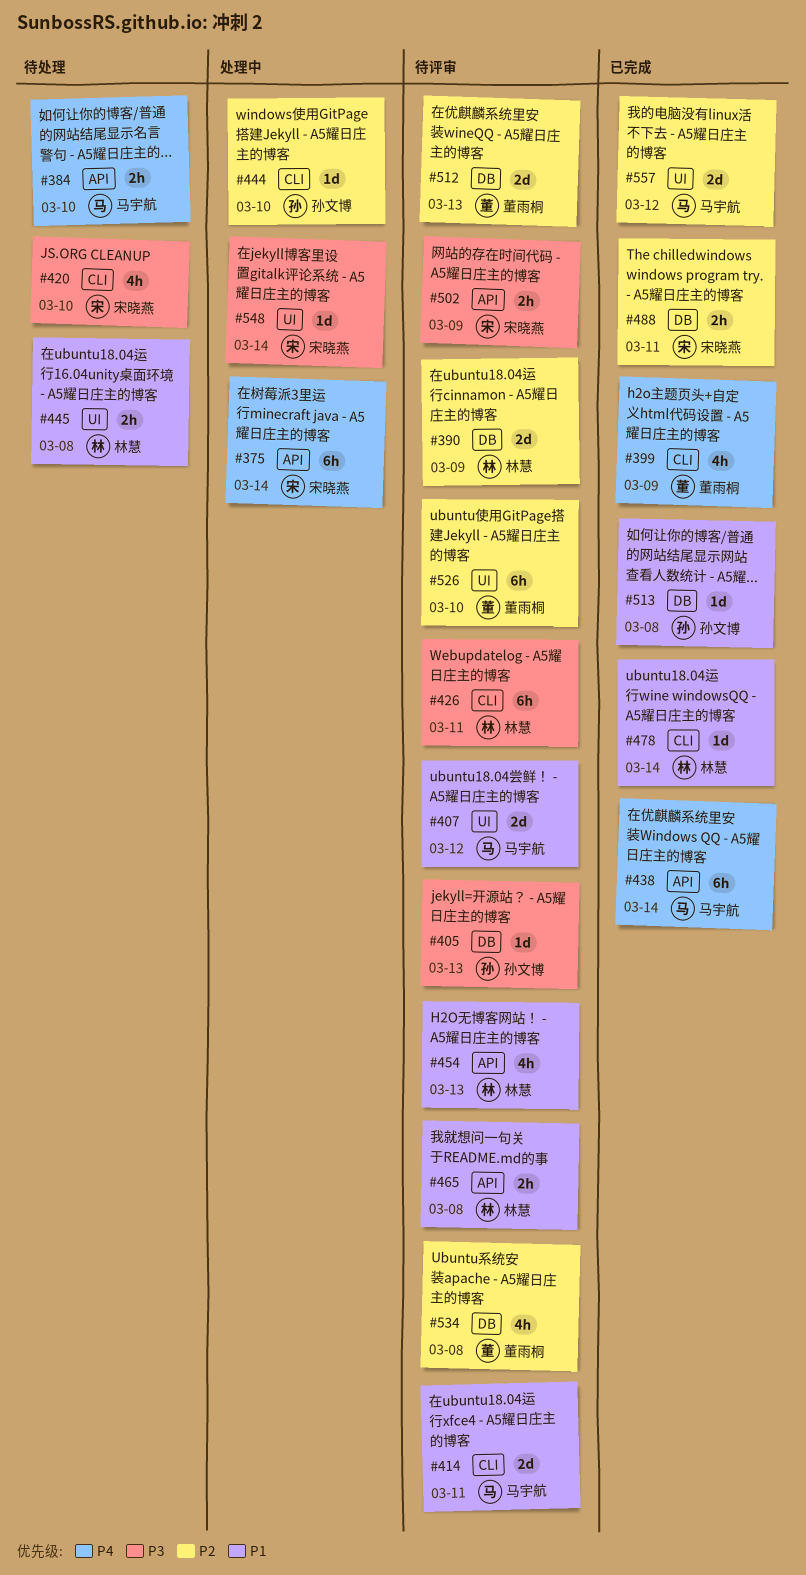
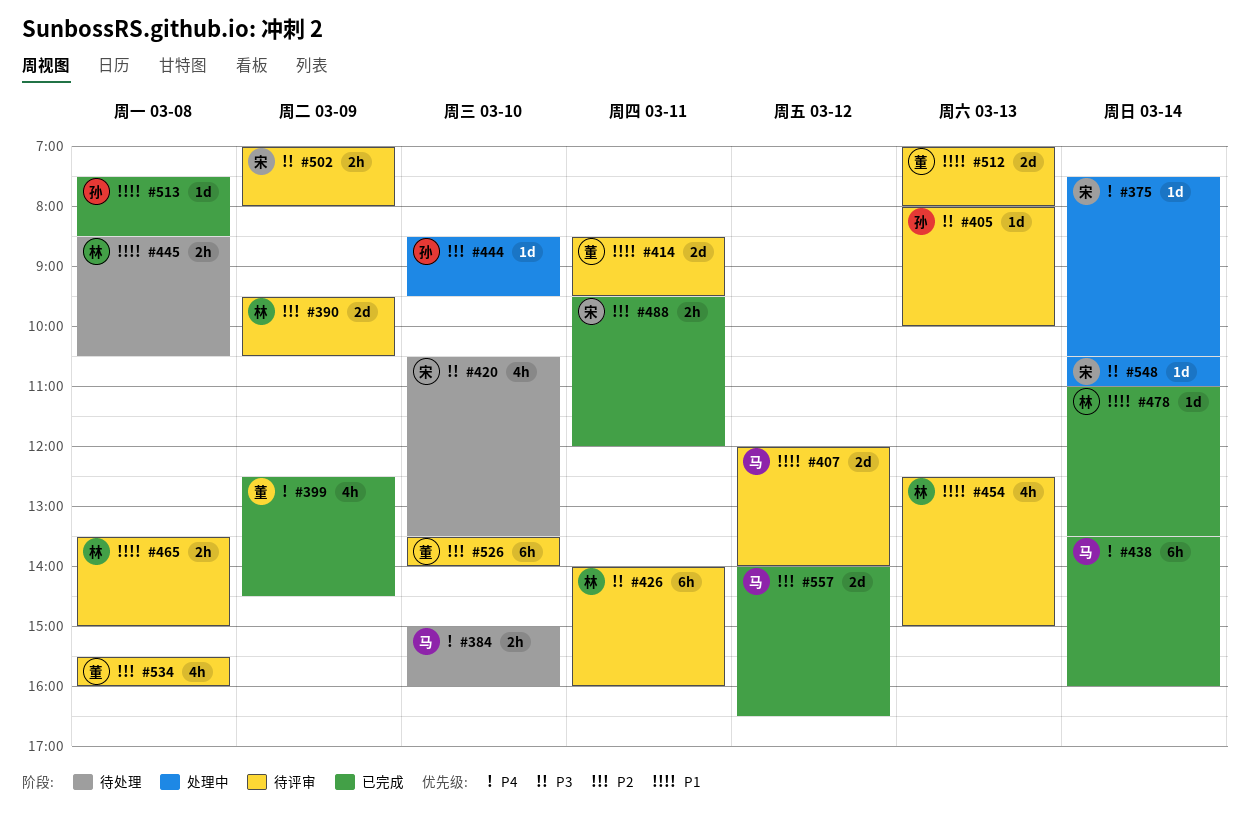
#375, estimate: 6h -> 1d
#414, owner: 马宇航 -> 董雨桐
#512, priority: P2 -> P1

